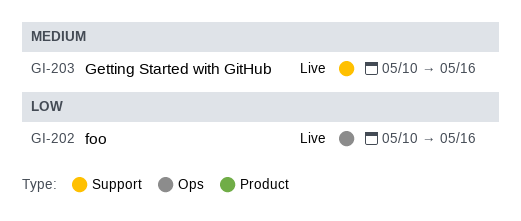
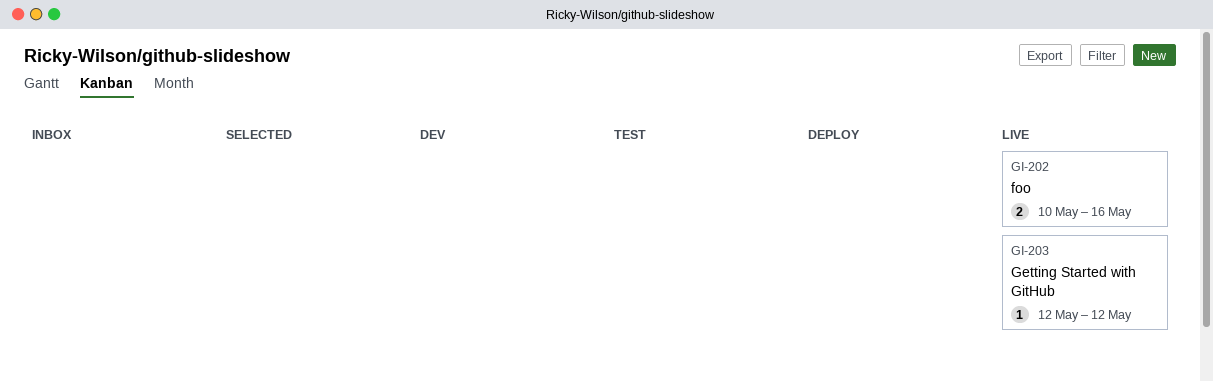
GI-203, start: May 10 -> May 12
GI-203, due: May 16 -> May 12

